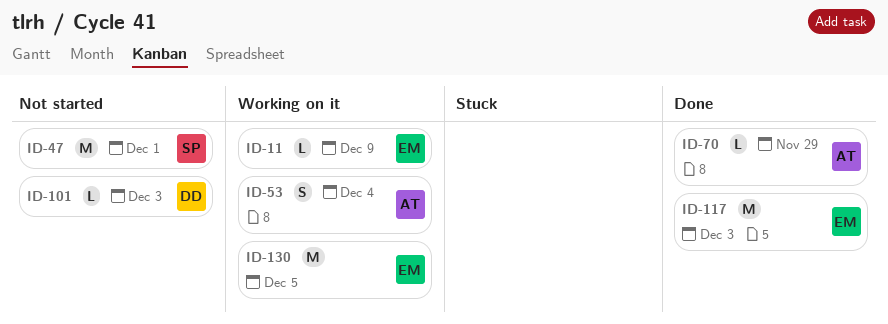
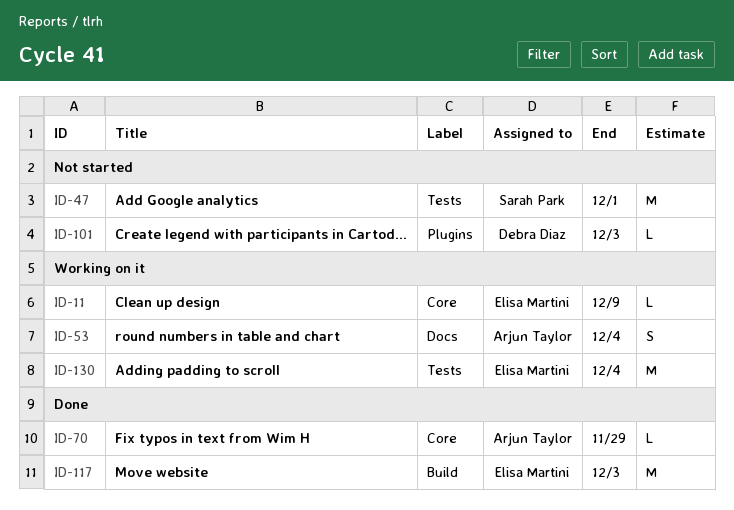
ID-130, due: Dec 5 -> Dec 4

